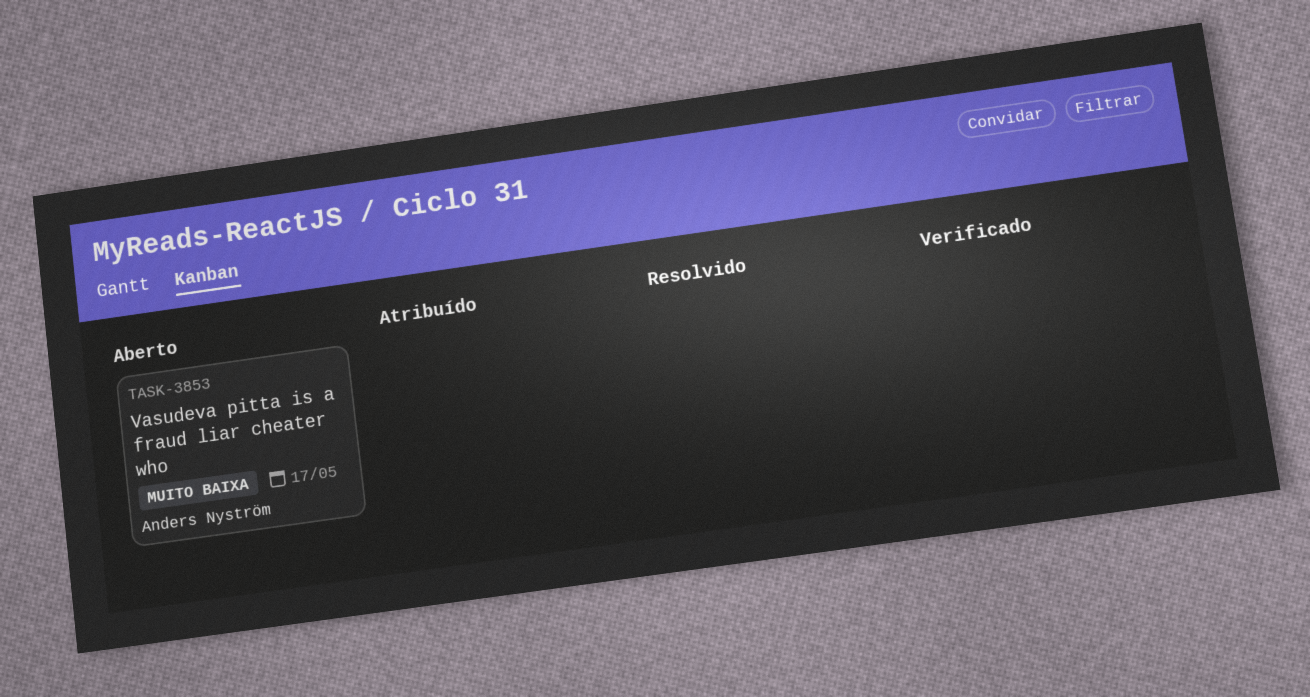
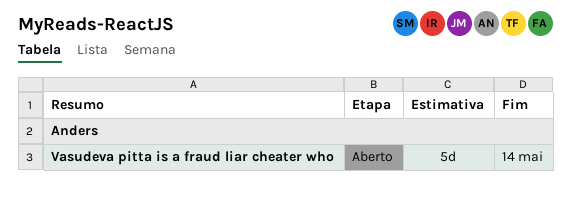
Vasudeva pitta is a fraud liar cheater who, due: May 17 -> May 14

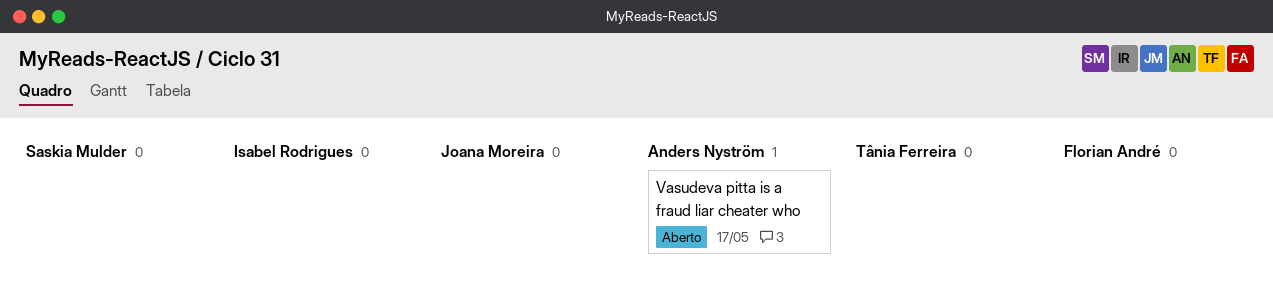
Vasudeva pitta is a fraud liar cheater who, due: May 14 -> May 17

